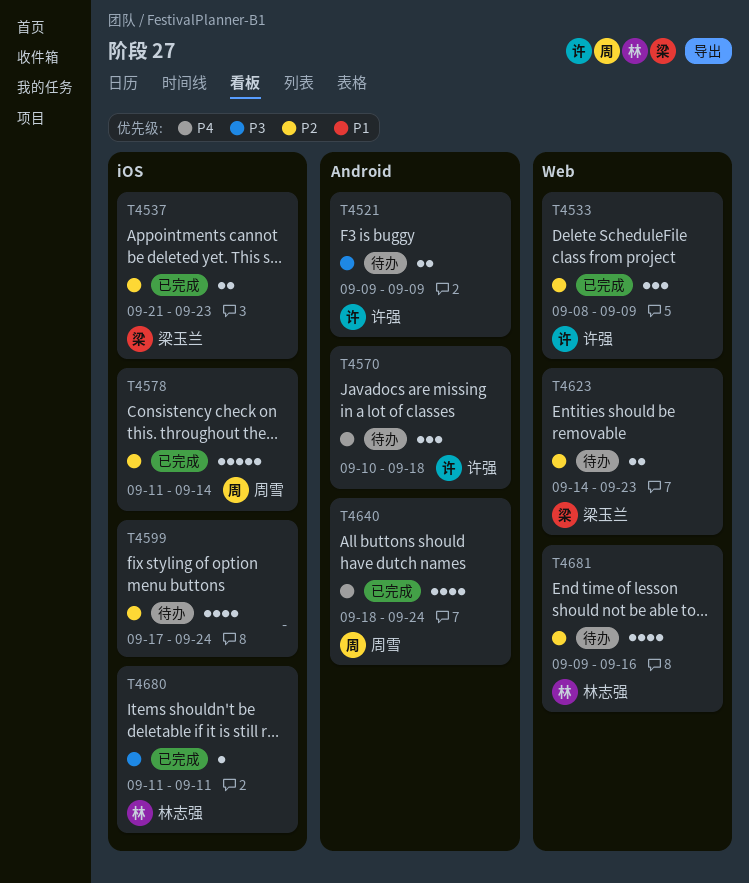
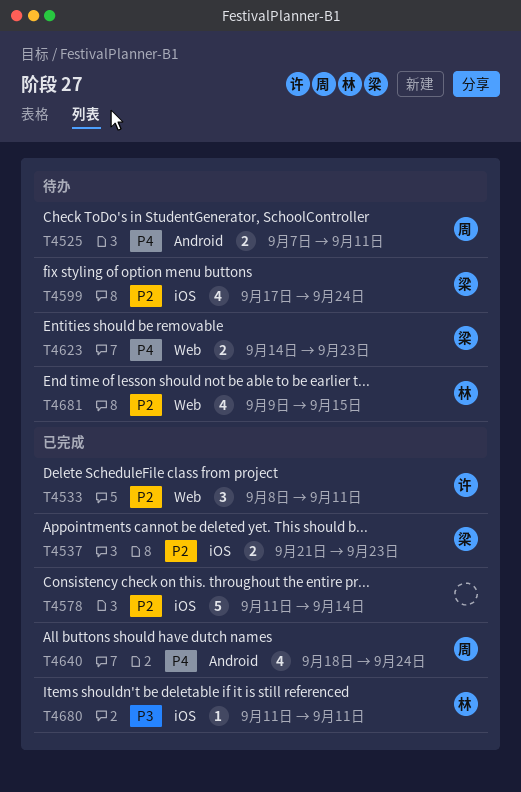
T4521: present -> none
T4525: none -> present
T4533, due: Sep 9 -> Sep 11
T4570: present -> none
T4578, owner: 周雪 -> none
T4599, owner: none -> 梁玉兰
T4623, priority: P2 -> P4
T4681, due: Sep 16 -> Sep 15

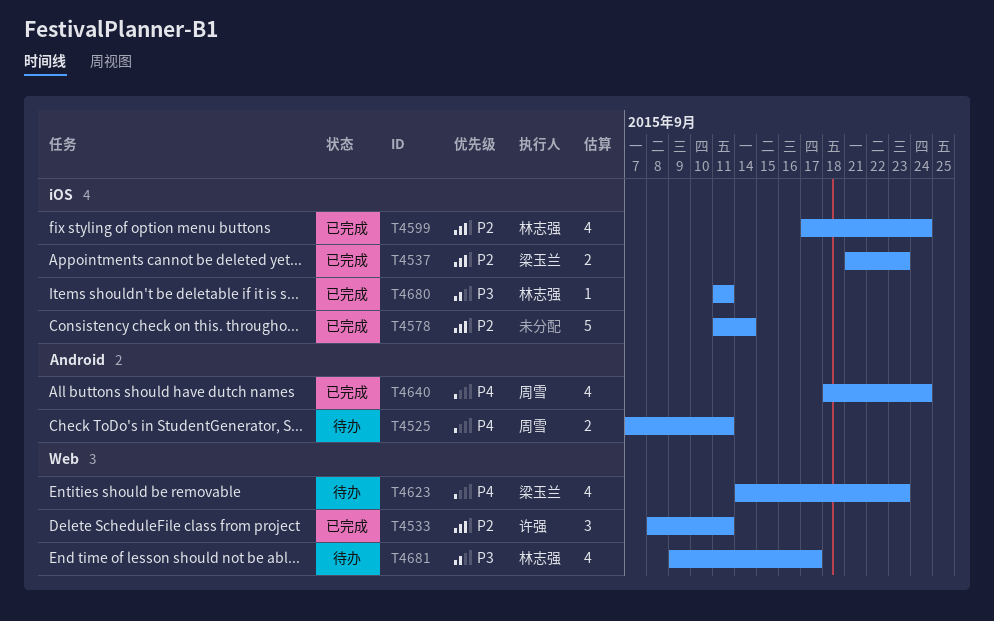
T4599, status: 待办 -> 已完成
T4599, owner: 梁玉兰 -> 林志强
T4623, estimate: 2 -> 4
T4681, priority: P2 -> P3
T4681, due: Sep 15 -> Sep 17

